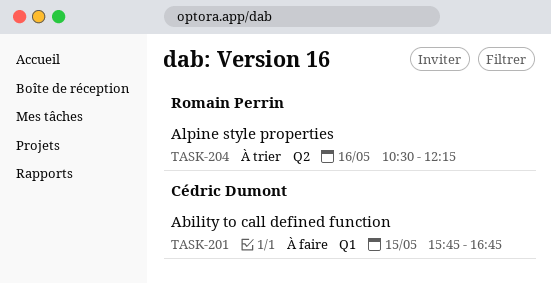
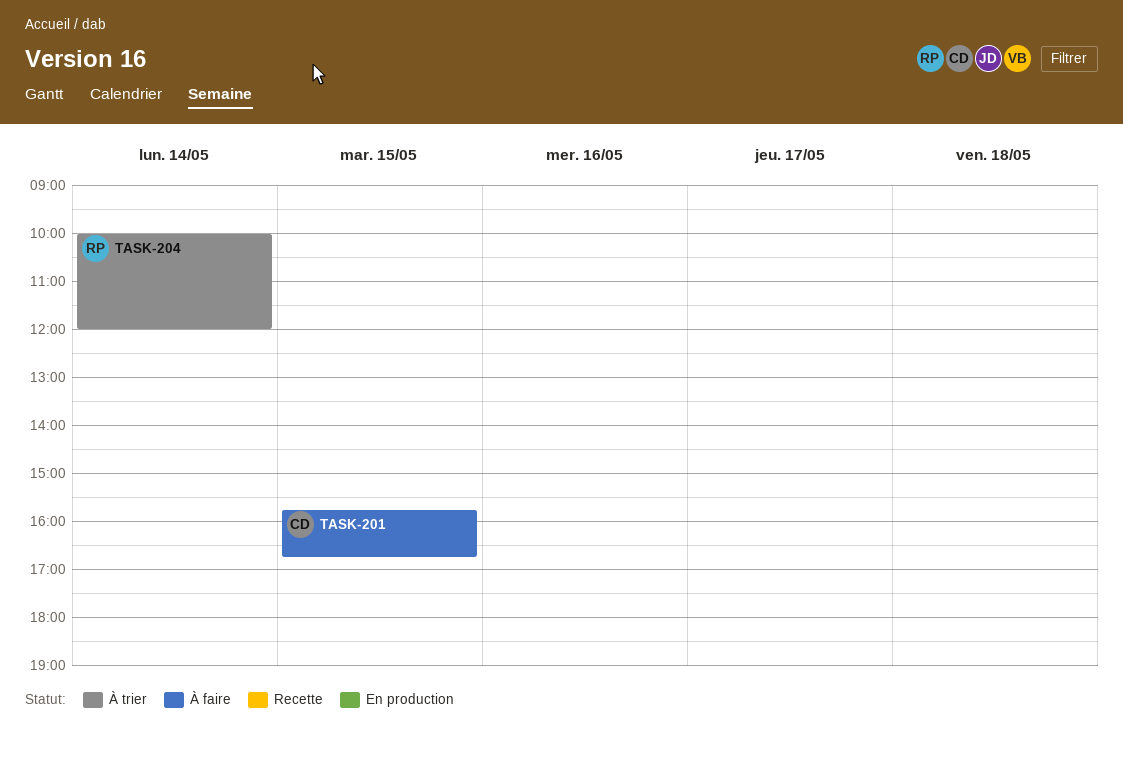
TASK-204, day: May 16 -> May 14
TASK-204, begins: 10:30 -> 10:00
TASK-204, ends: 12:15 -> 12:00

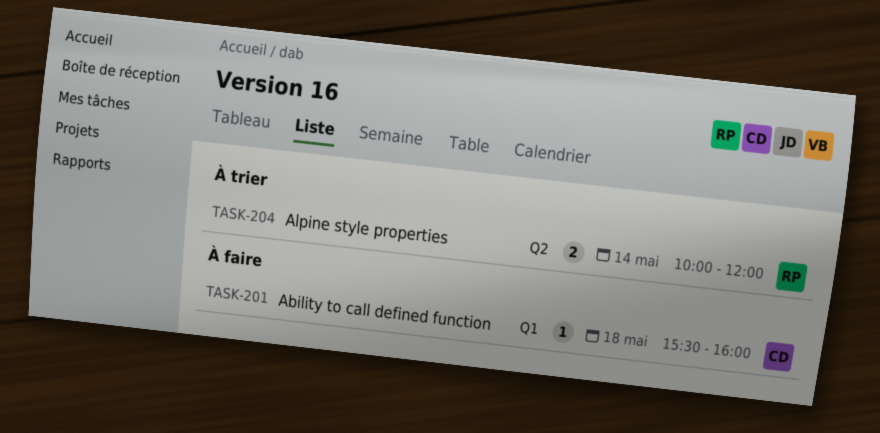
TASK-201, day: May 15 -> May 18
TASK-201, begins: 15:45 -> 15:30
TASK-201, ends: 16:45 -> 16:00

